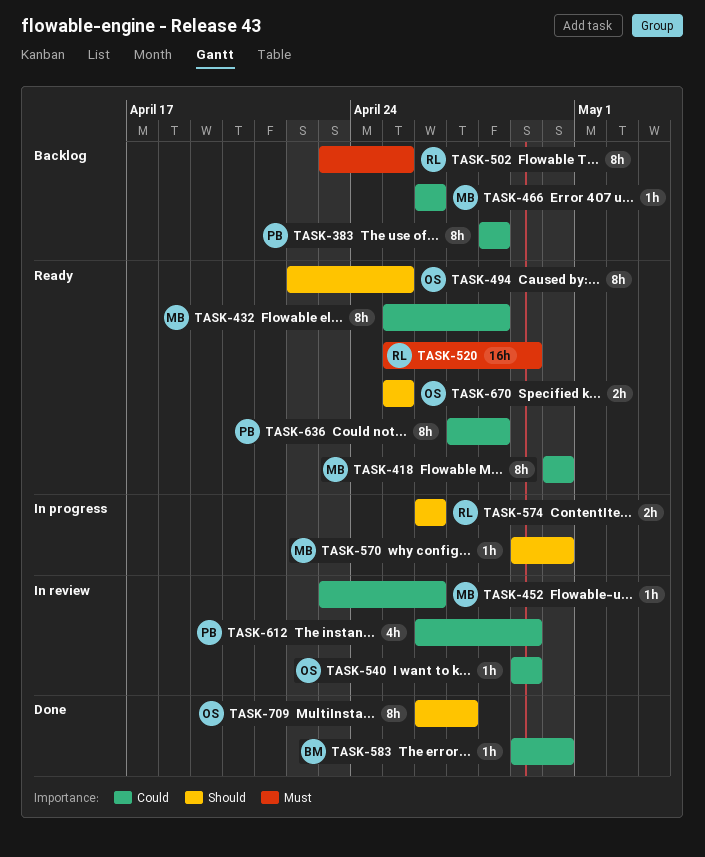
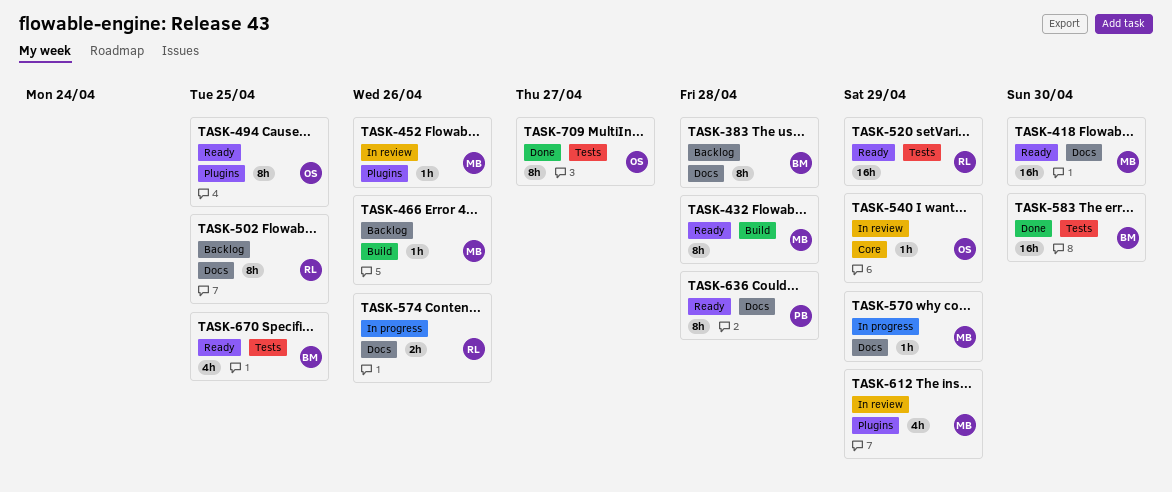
TASK-383, owner: PB -> BM
TASK-418, estimate: 8h -> 16h
TASK-570, due: Apr 30 -> Apr 29
TASK-583, estimate: 1h -> 16h
TASK-612, owner: PB -> MB
TASK-670, owner: OS -> BM
TASK-670, estimate: 2h -> 4h

